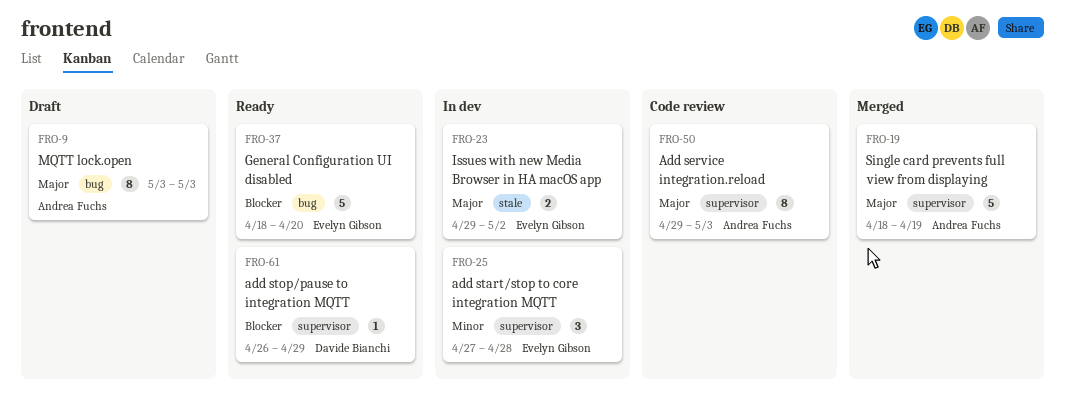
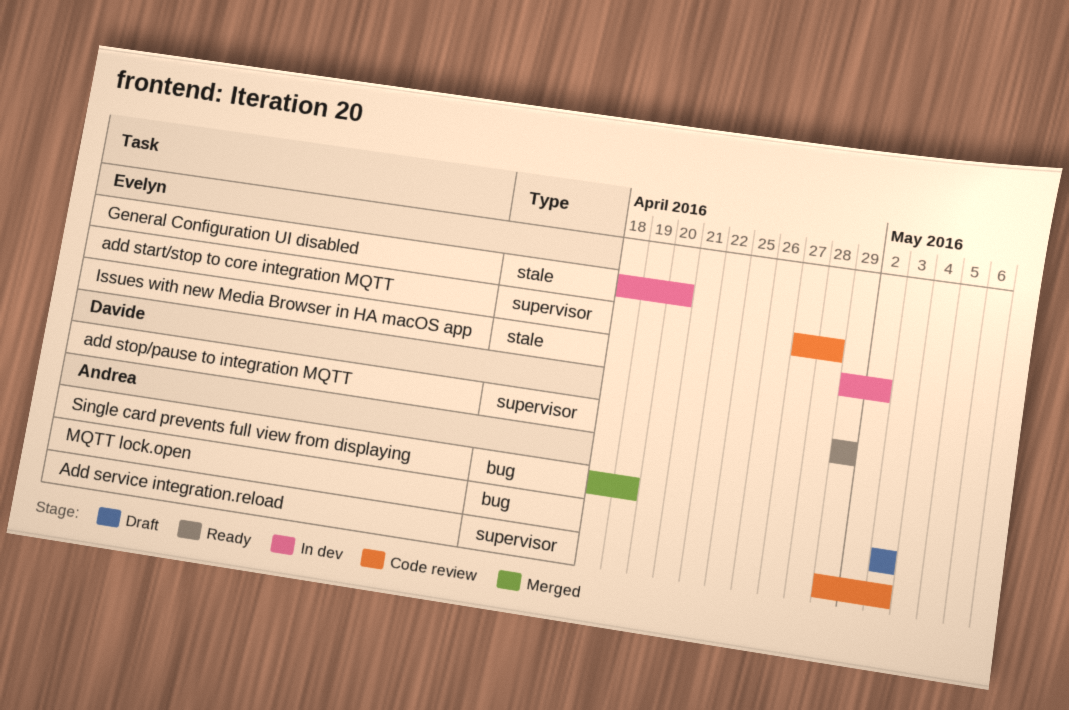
add start/stop to core integration MQTT, status: In dev -> Code review
add stop/pause to integration MQTT, start: Apr 26 -> Apr 29
General Configuration UI disabled, status: Ready -> In dev
General Configuration UI disabled, label: bug -> stale
Single card prevents full view from displaying, label: supervisor -> bug

